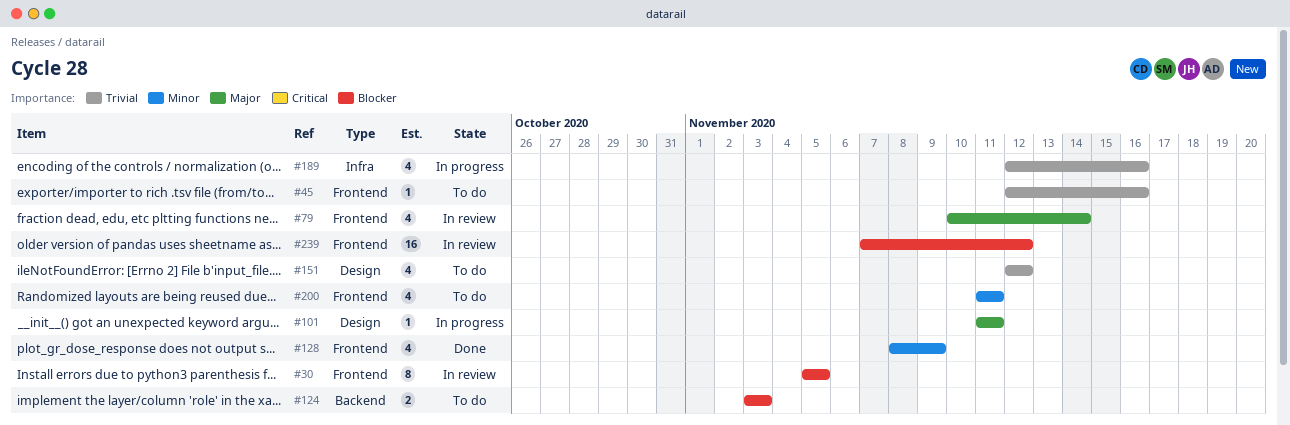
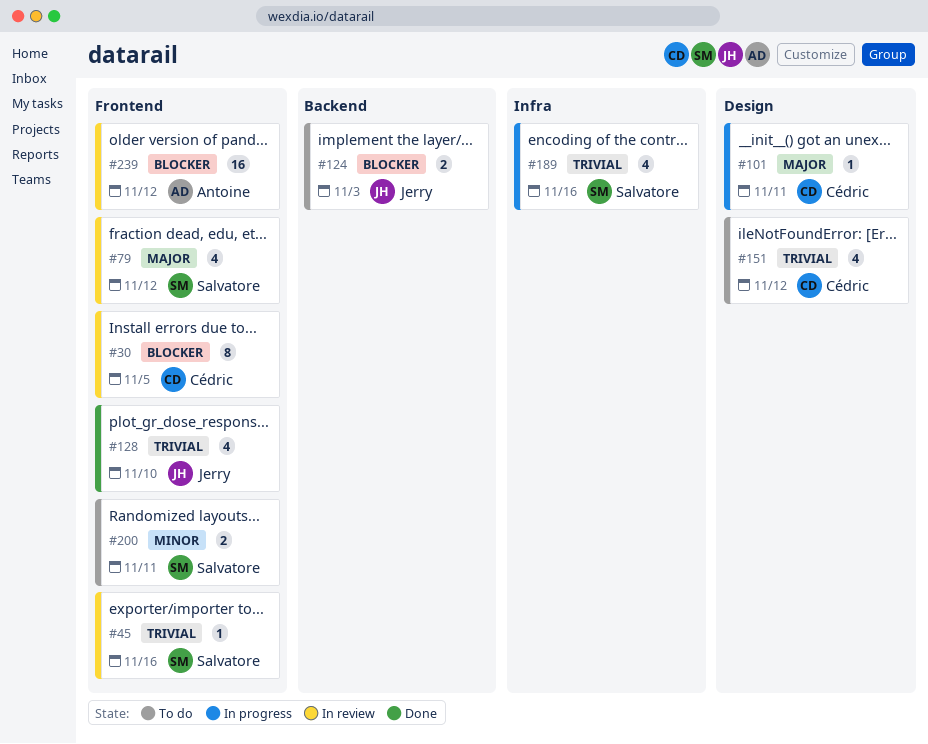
#45, status: To do -> In review
#79, due: Nov 14 -> Nov 12
#128, priority: Minor -> Trivial
#128, due: Nov 9 -> Nov 10
#200, estimate: 4 -> 2

